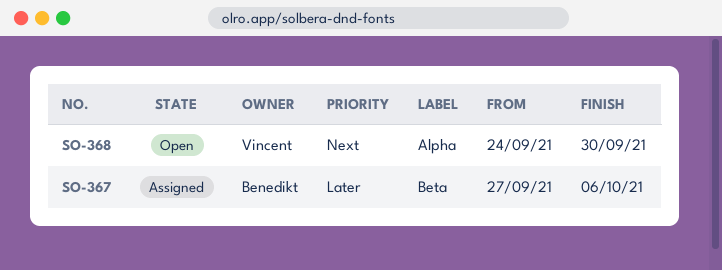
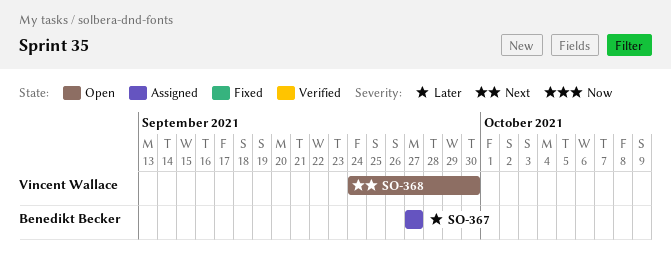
SO-367, due: Oct 6 -> Sep 27

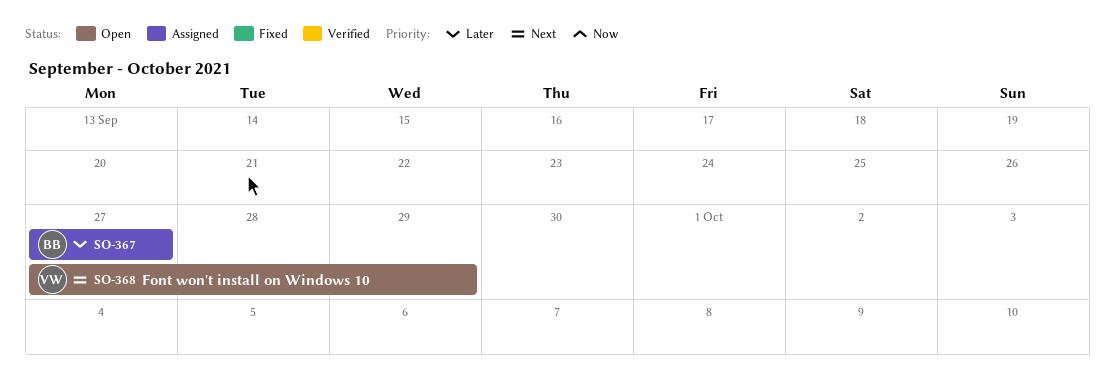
SO-368, start: Sep 24 -> Sep 27
SO-368, due: Sep 30 -> Sep 29

